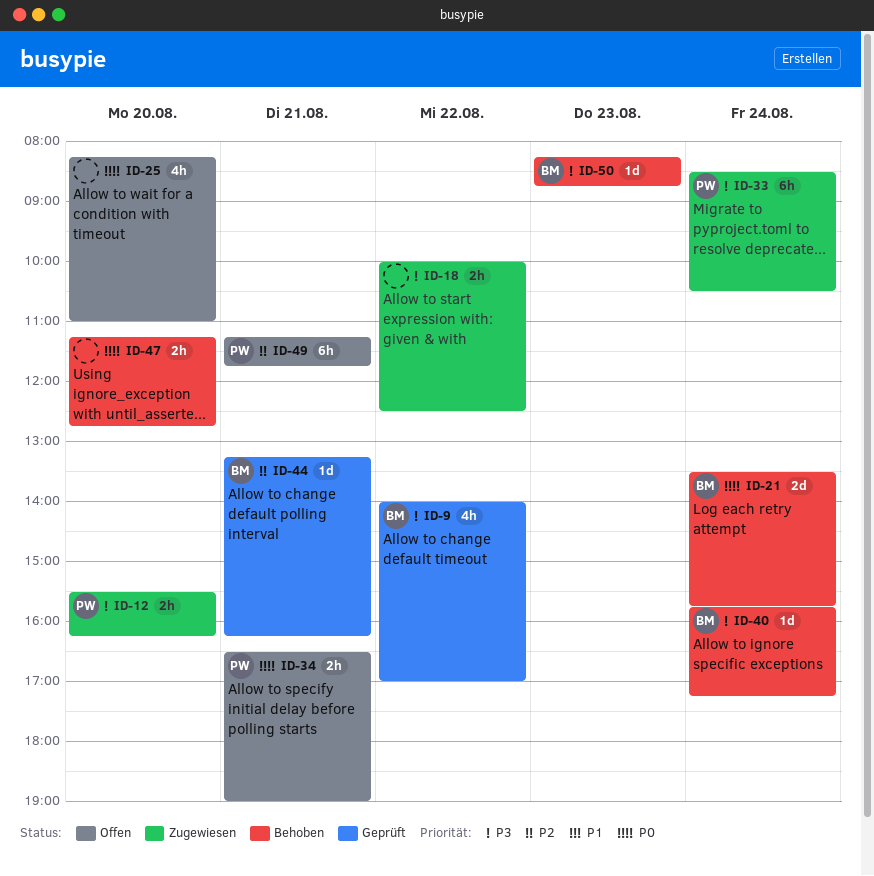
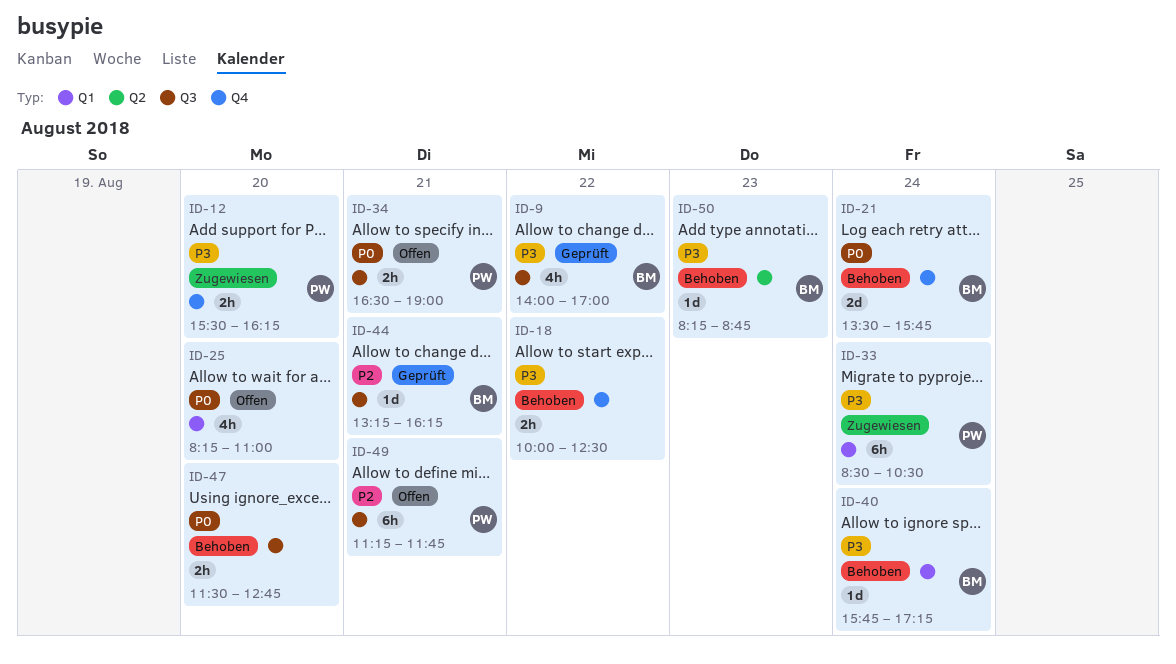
ID-18, status: Zugewiesen -> Behoben
ID-47, begins: 11:15 -> 11:30

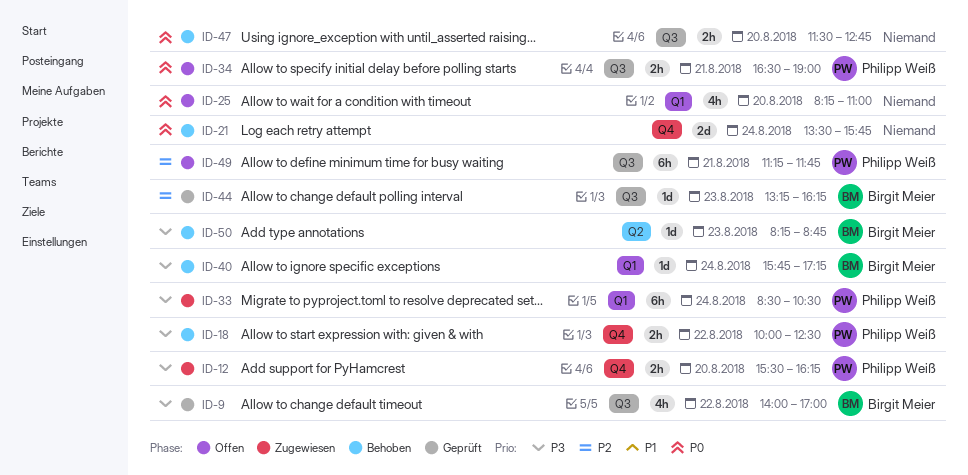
ID-18, owner: none -> Philipp Weiß
ID-21, owner: Birgit Meier -> none
ID-44, day: Aug 21 -> Aug 23

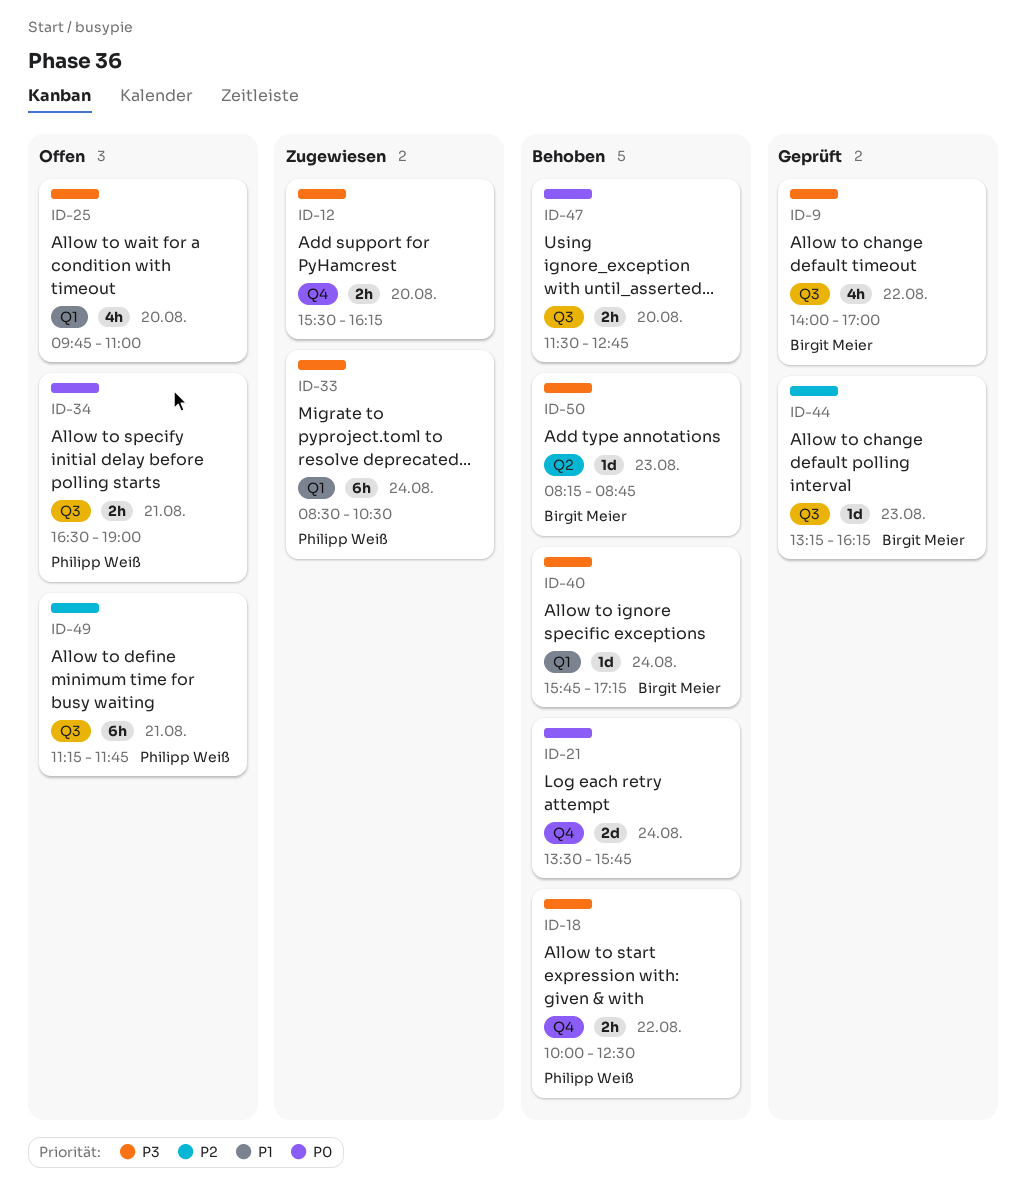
ID-12, owner: Philipp Weiß -> none
ID-25, priority: P0 -> P3
ID-25, begins: 08:15 -> 09:45

